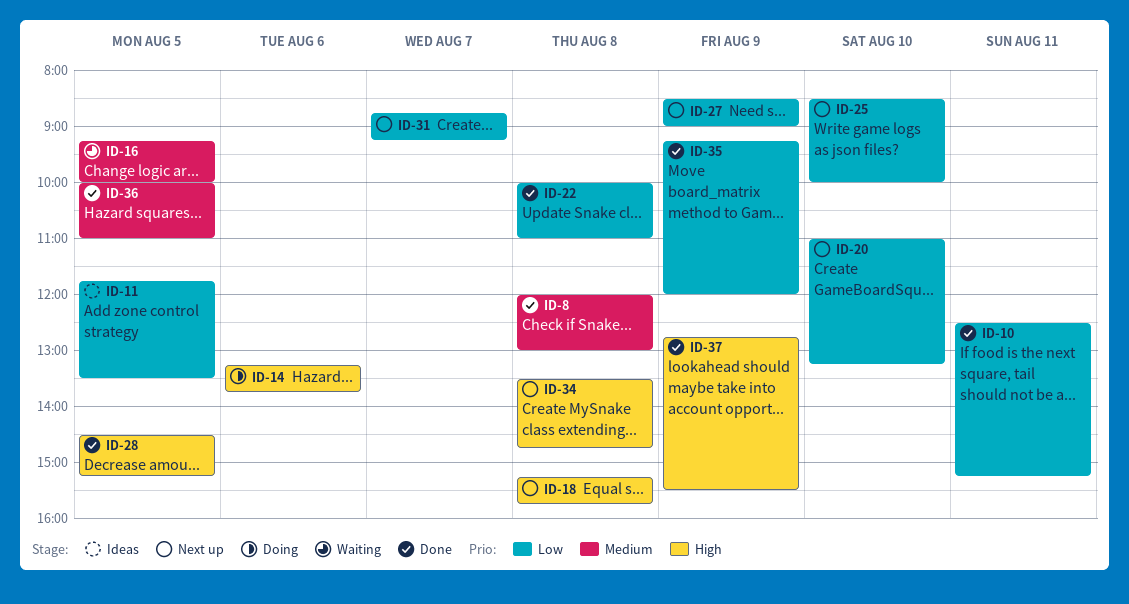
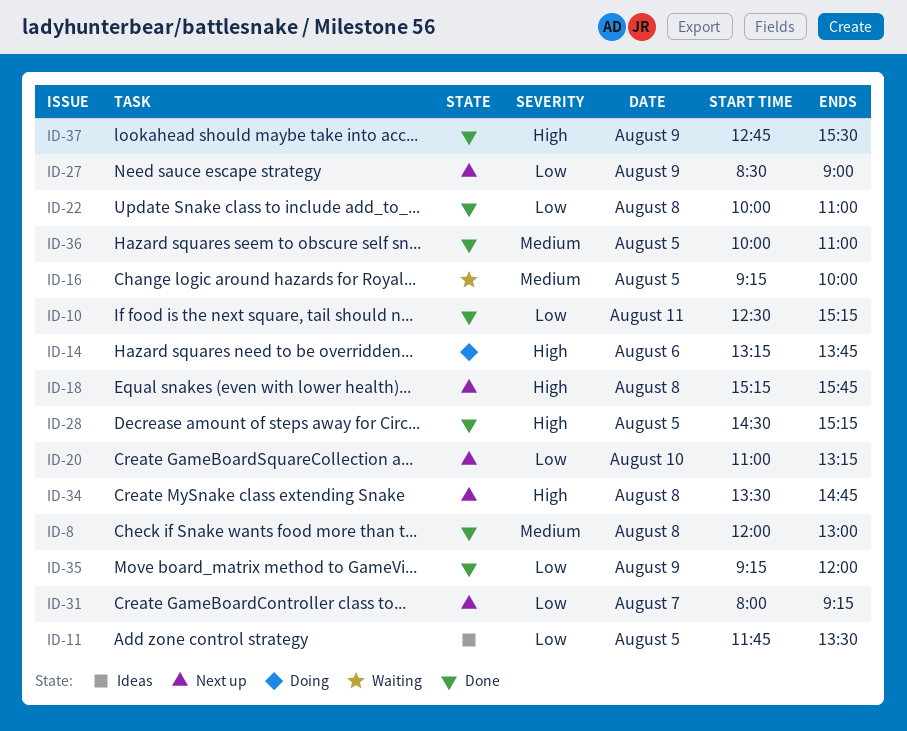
ID-25: present -> none
ID-31, begins: 08:45 -> 08:00

